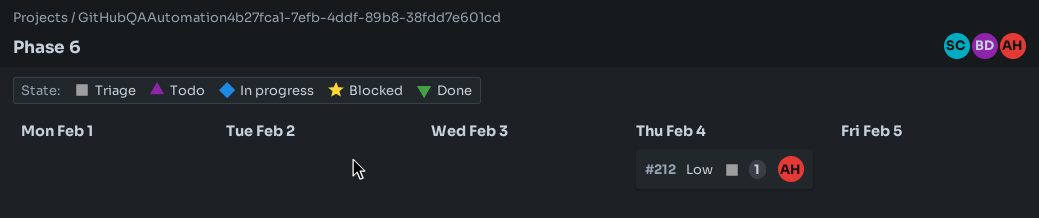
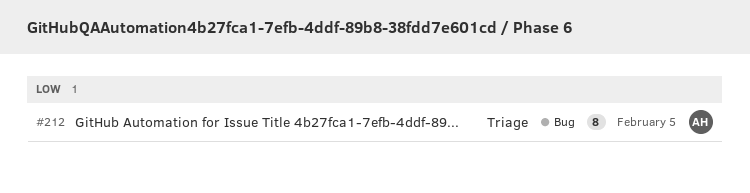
#212, estimate: 1 -> 8
#212, due: Feb 4 -> Feb 5

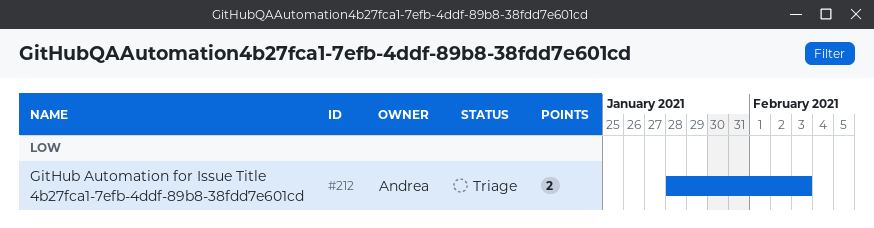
#212, estimate: 8 -> 2
#212, due: Feb 5 -> Feb 3

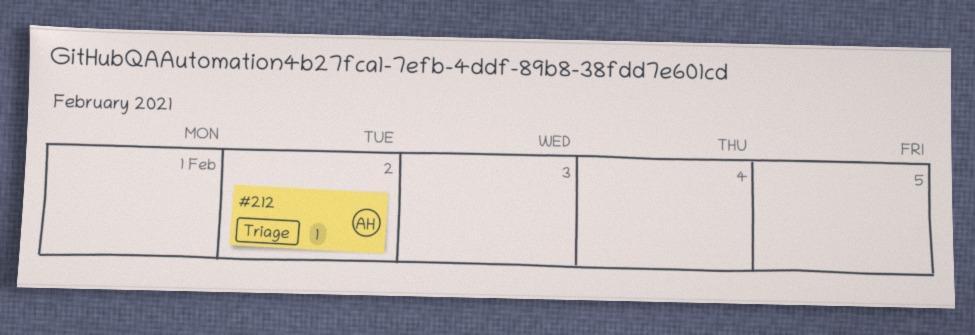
#212, estimate: 2 -> 1
#212, due: Feb 3 -> Feb 2

